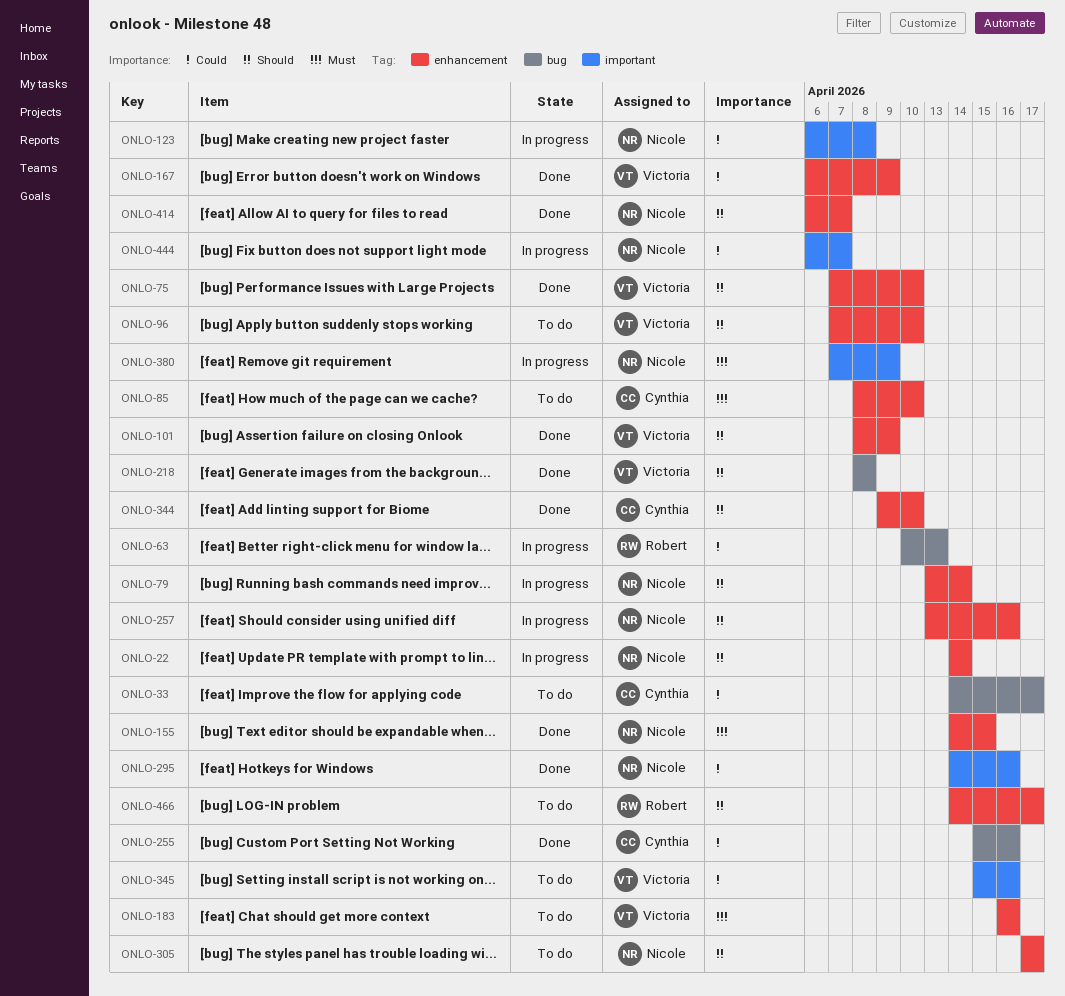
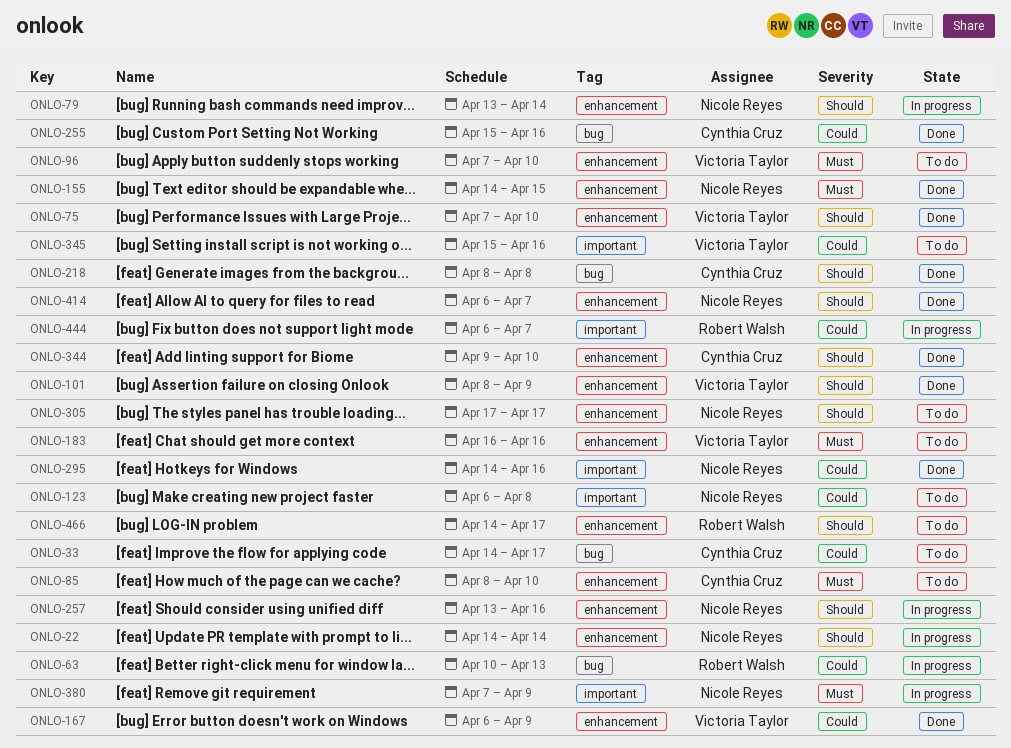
ONLO-96, priority: Should -> Must
ONLO-123, status: In progress -> To do
ONLO-218, owner: Victoria Taylor -> Cynthia Cruz
ONLO-444, owner: Nicole Reyes -> Robert Walsh

